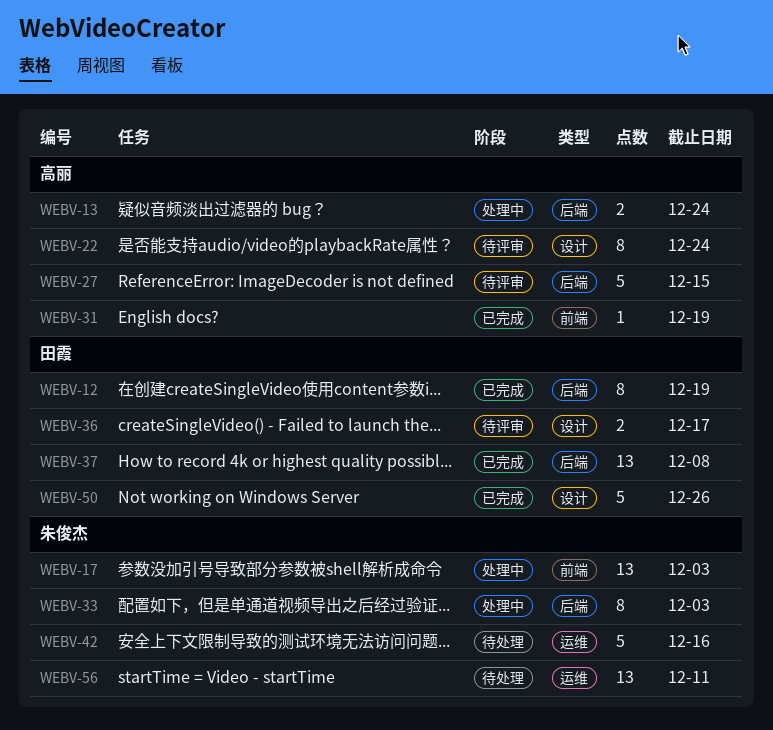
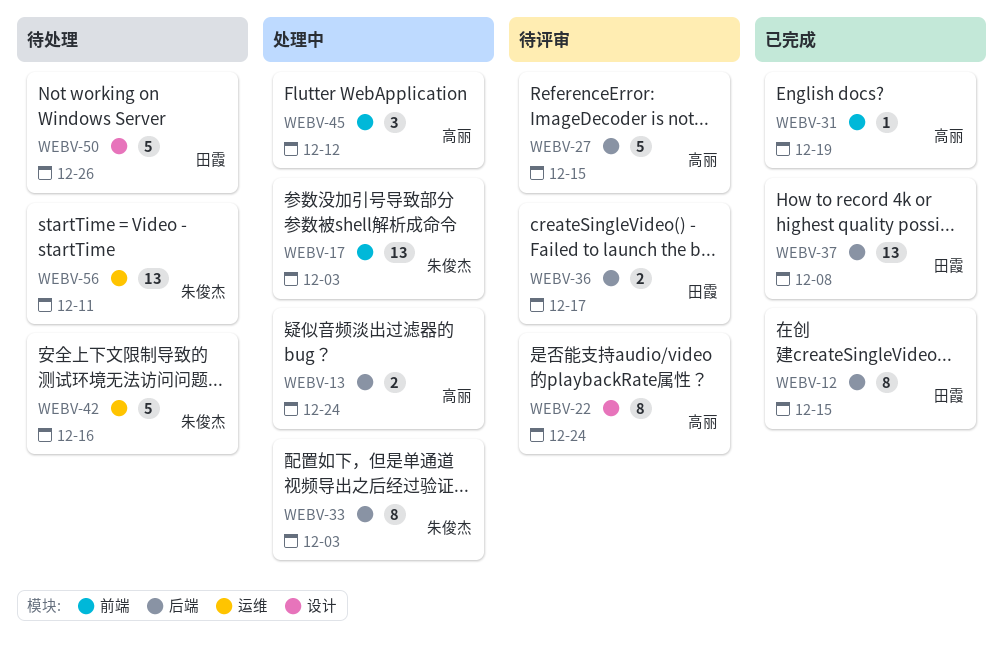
WEBV-12, due: Dec 19 -> Dec 15
WEBV-36, label: 设计 -> 后端
WEBV-45: none -> present
WEBV-50, status: 已完成 -> 待处理

